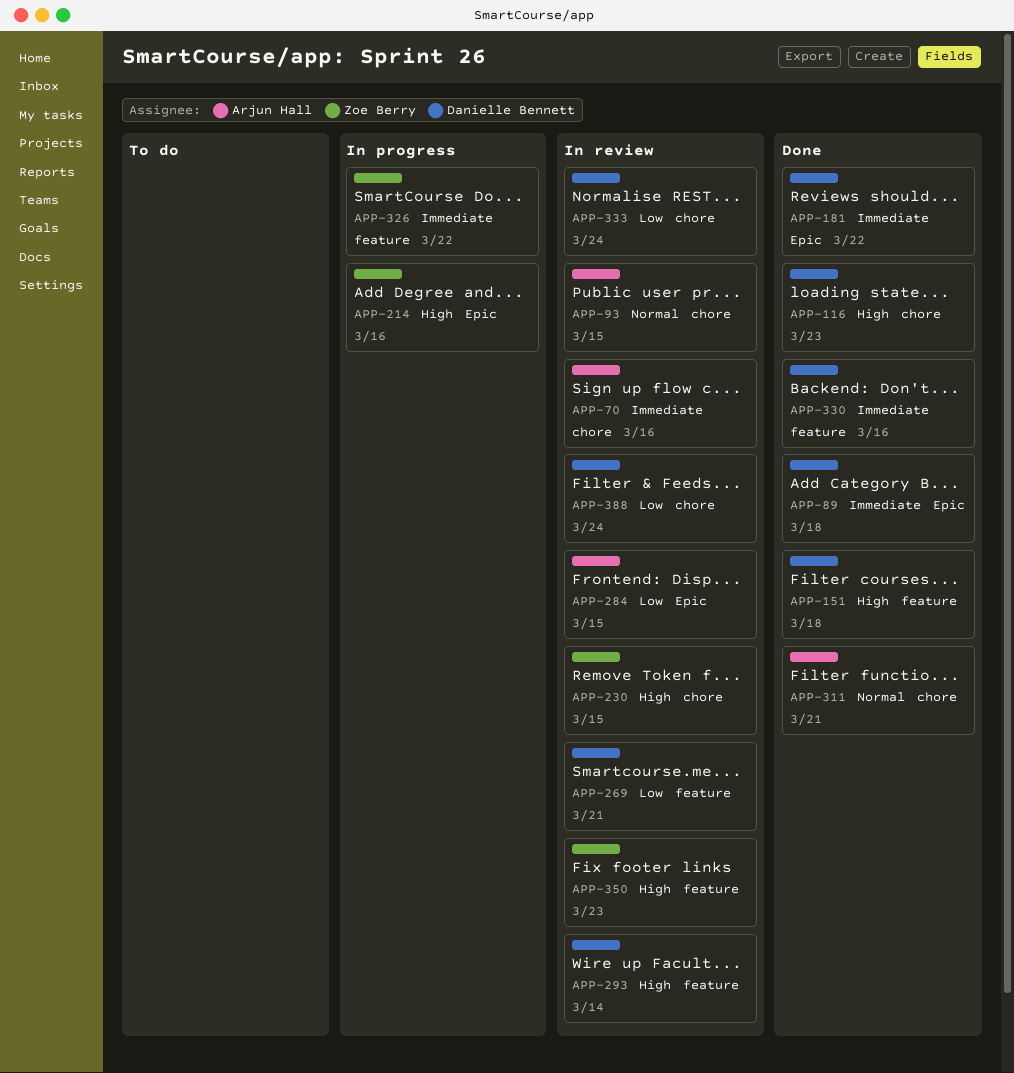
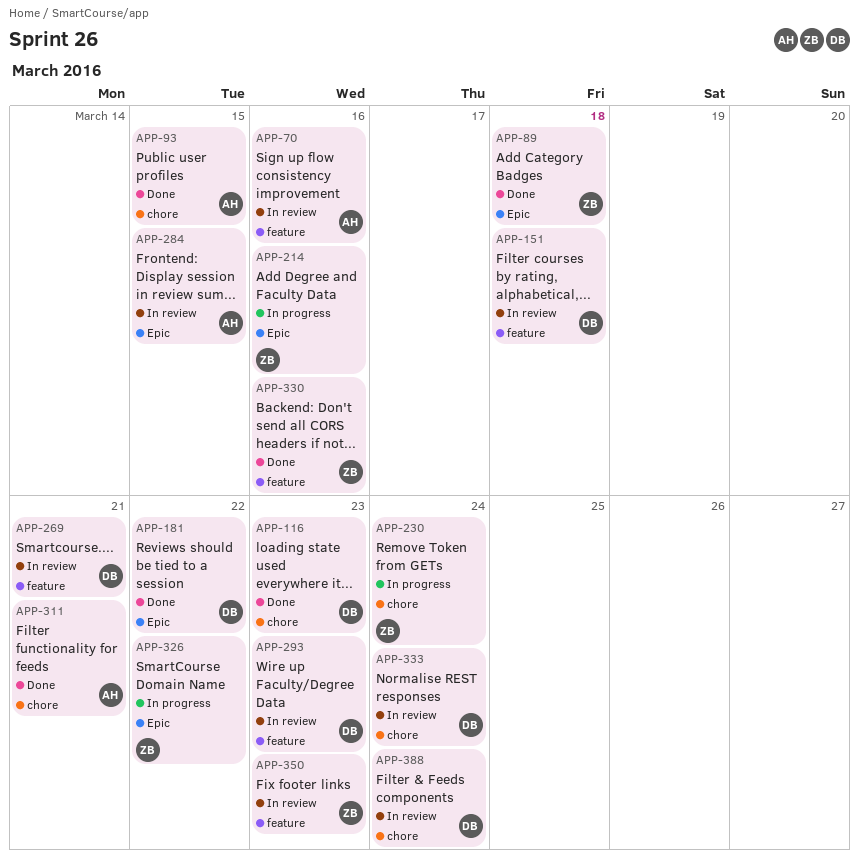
APP-70, label: chore -> feature
APP-89, owner: Danielle Bennett -> Zoe Berry
APP-93, status: In review -> Done
APP-151, status: Done -> In review
APP-230, status: In review -> In progress
APP-230, due: Mar 15 -> Mar 24
APP-293, due: Mar 14 -> Mar 23
APP-326, label: feature -> Epic
APP-330, owner: Danielle Bennett -> Zoe Berry

